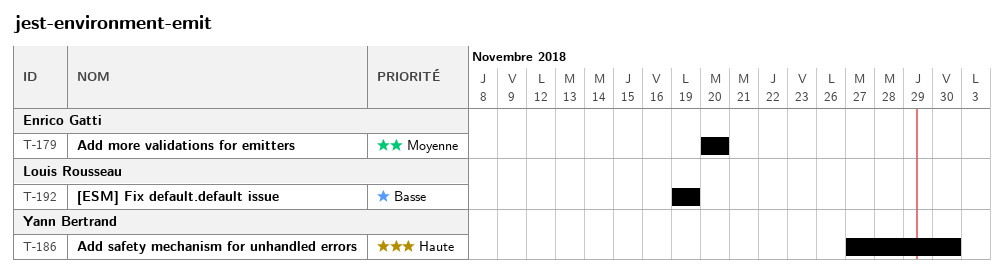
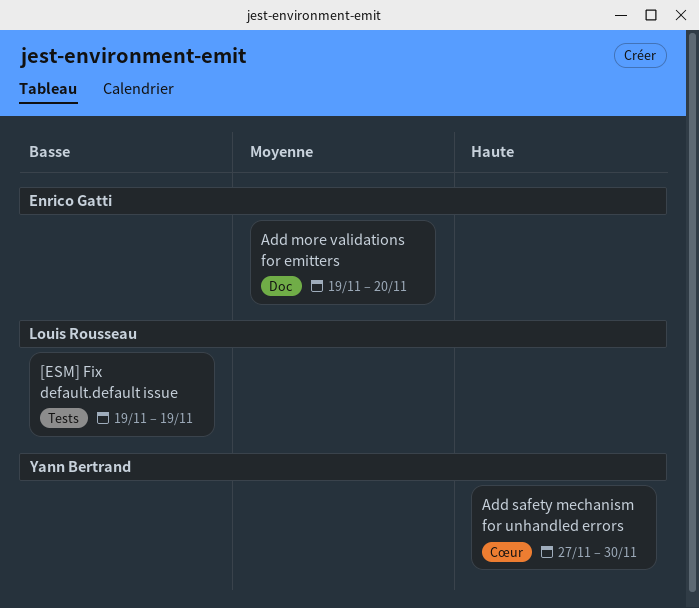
Add more validations for emitters, start: Nov 20 -> Nov 19

